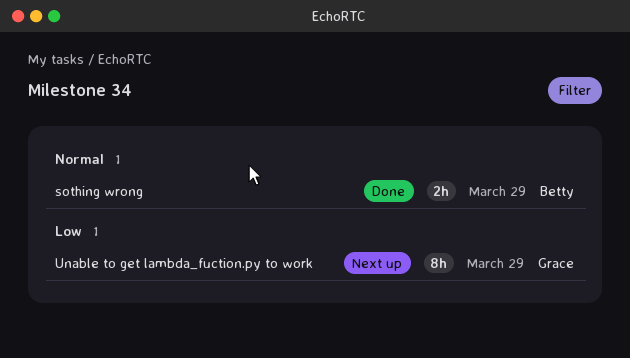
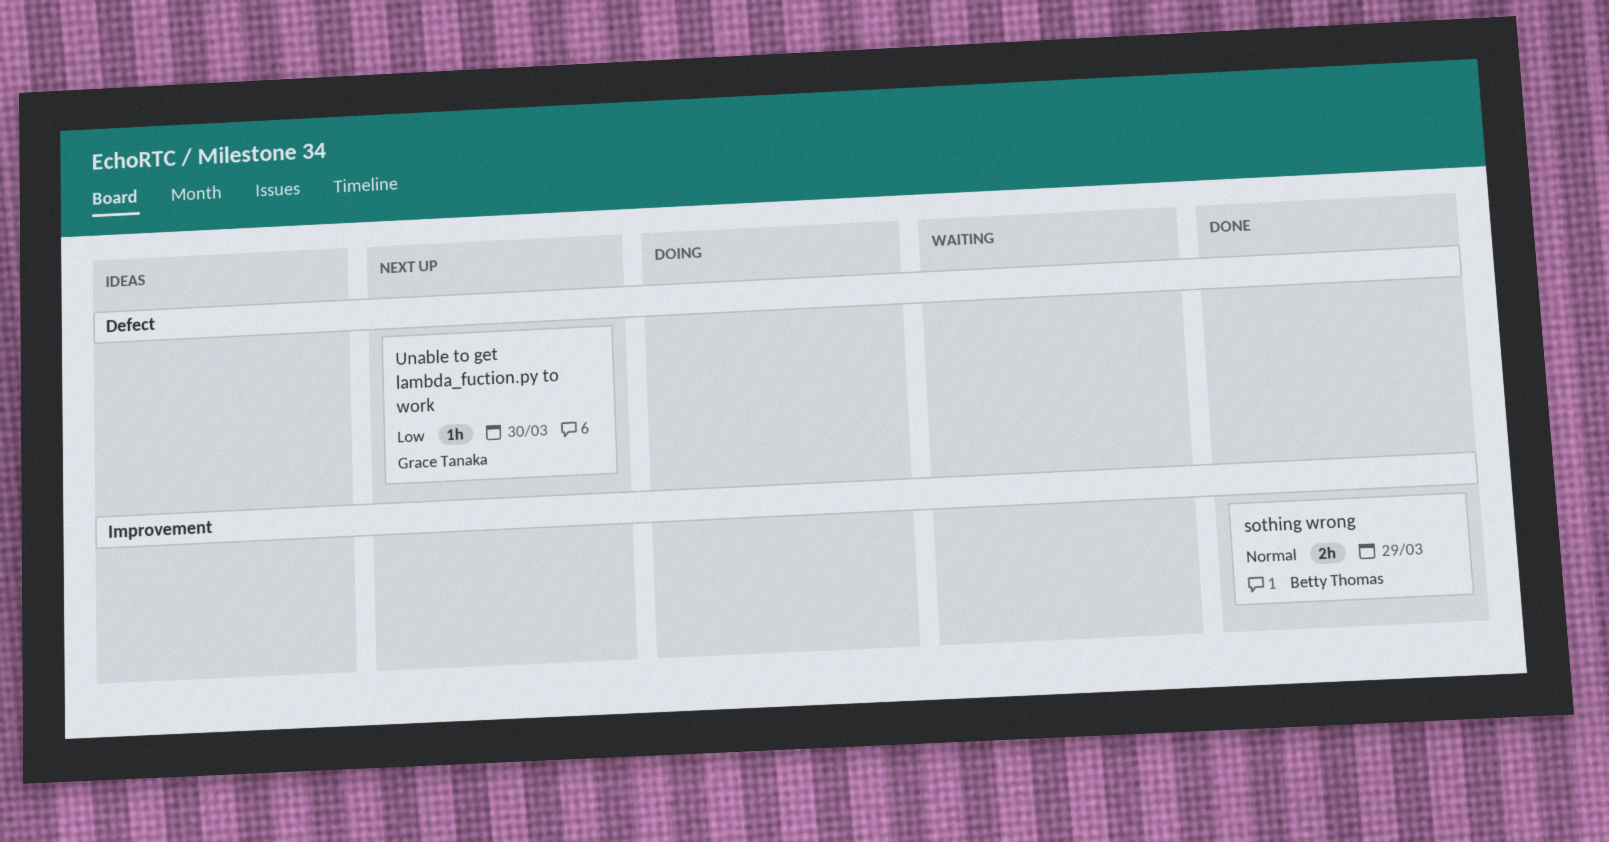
Unable to get lambda_fuction.py to work, estimate: 8h -> 1h
Unable to get lambda_fuction.py to work, due: Mar 29 -> Mar 30

